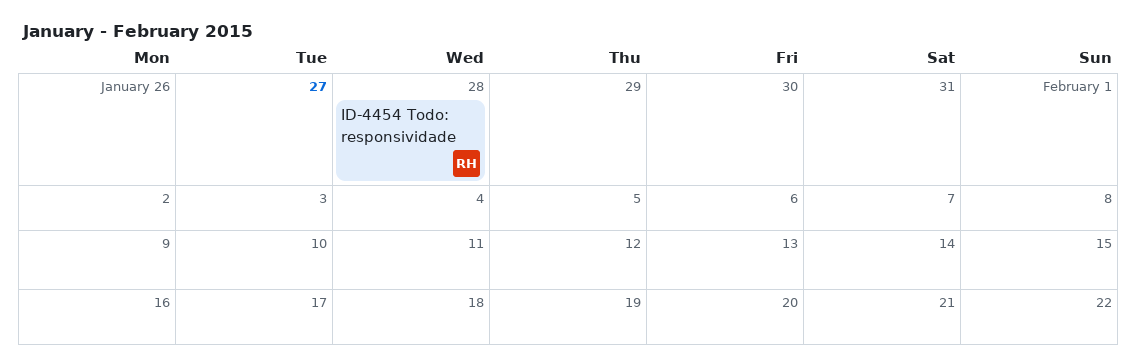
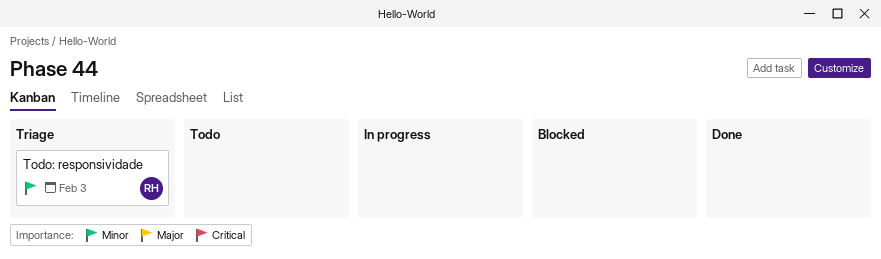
Todo: responsividade, due: Jan 28 -> Feb 3

